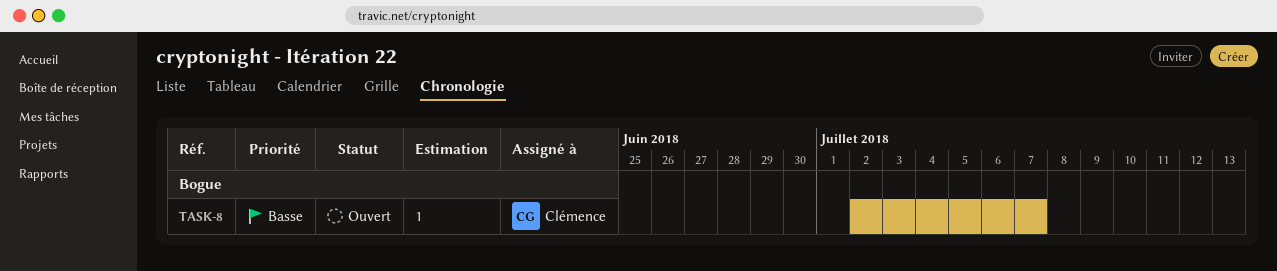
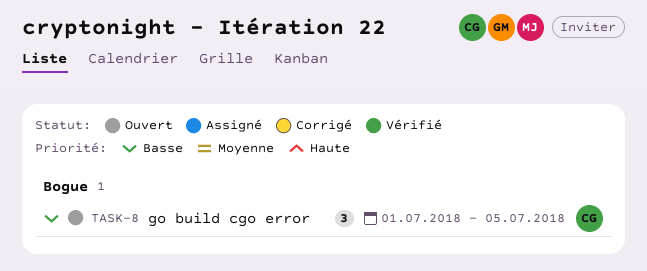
TASK-8, estimate: 1 -> 3
TASK-8, start: Jul 2 -> Jul 1
TASK-8, due: Jul 7 -> Jul 5

